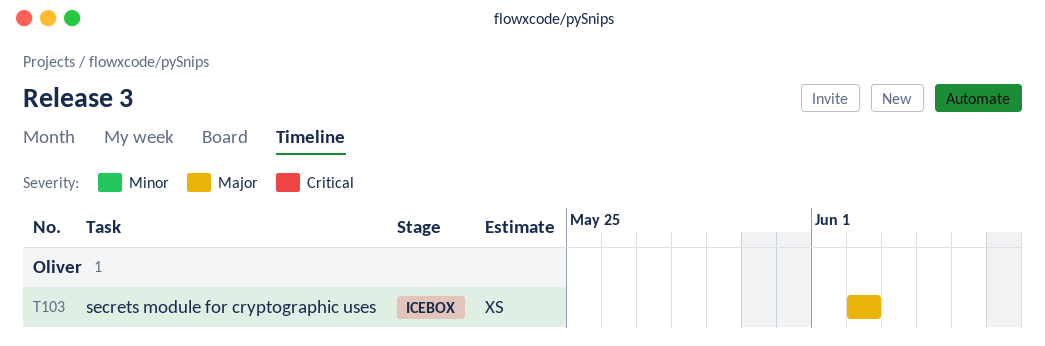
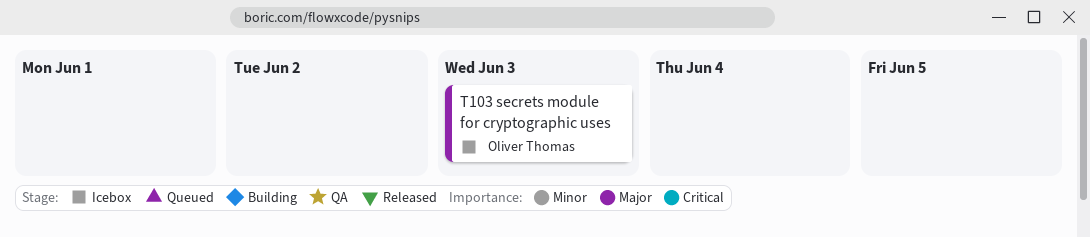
T103, due: Jun 2 -> Jun 3

